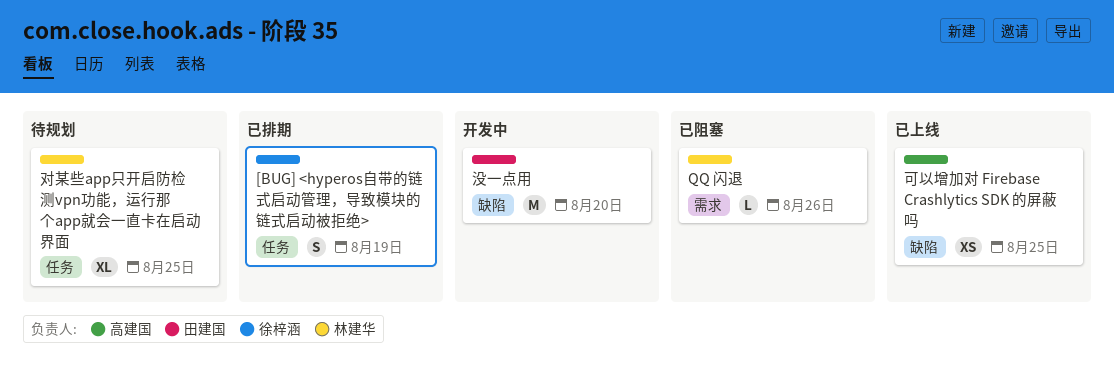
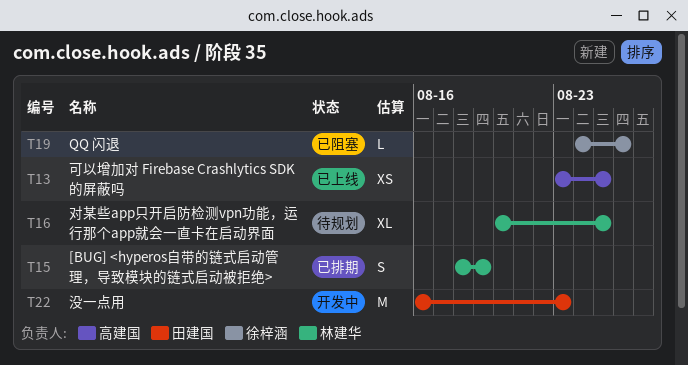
[BUG] <hyperos自带的链式启动管理，导致模块的链式启动被拒绝>, owner: 徐梓涵 -> 林建华
QQ 闪退, owner: 林建华 -> 徐梓涵
没一点用, due: Aug 20 -> Aug 23

